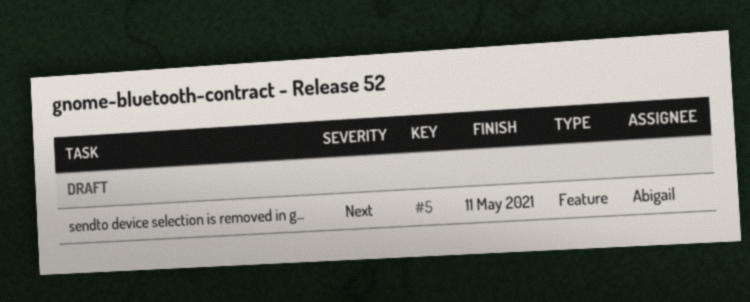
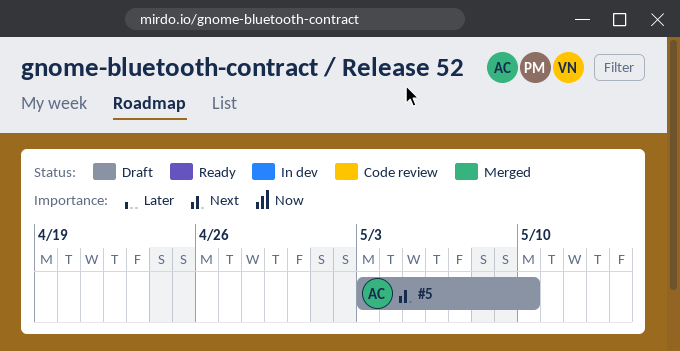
#5, due: May 11 -> May 10

